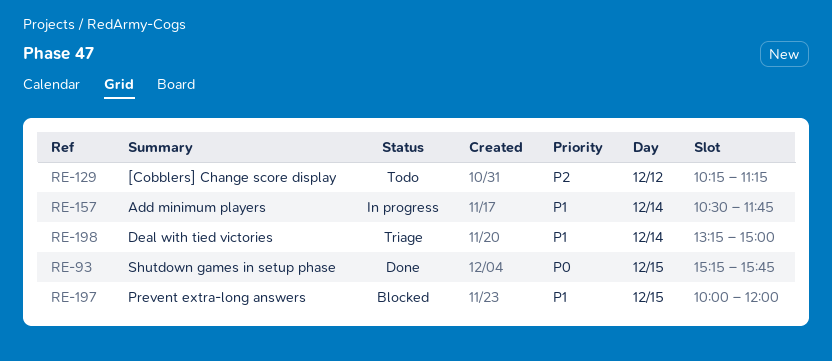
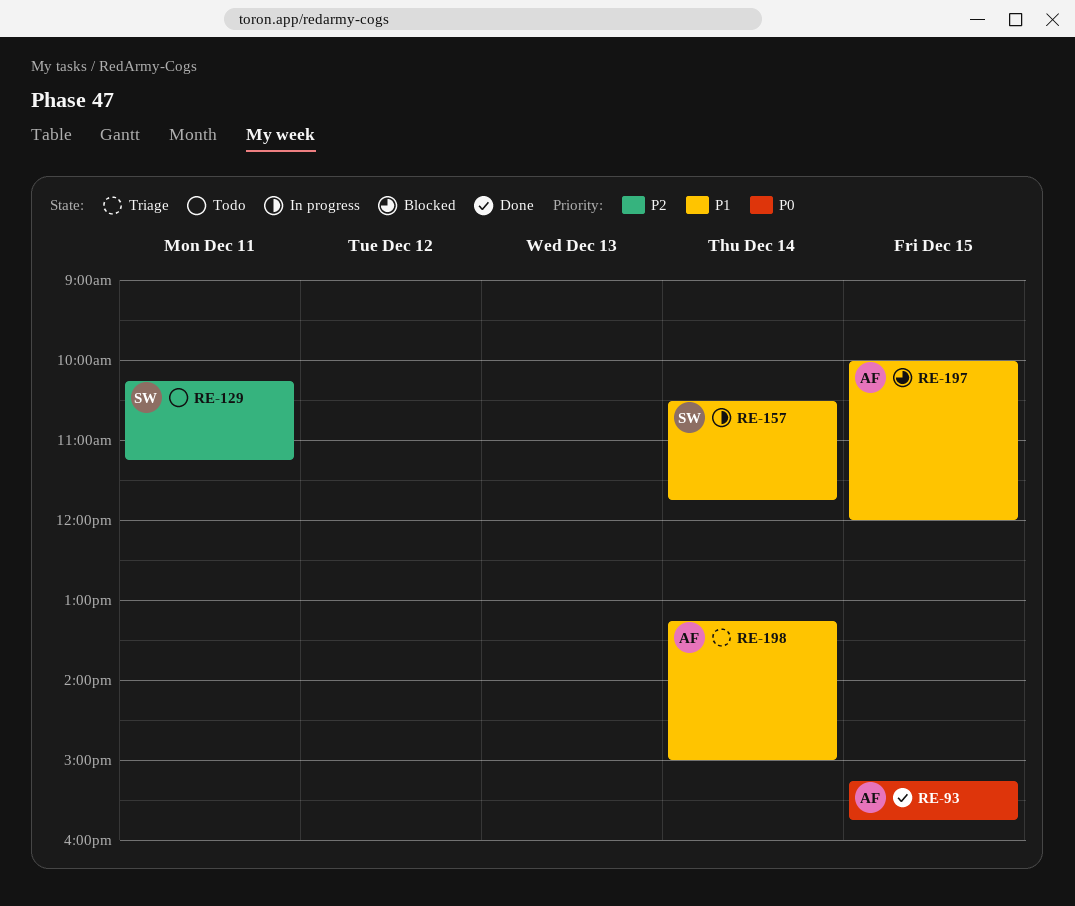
RE-129, day: Dec 12 -> Dec 11

